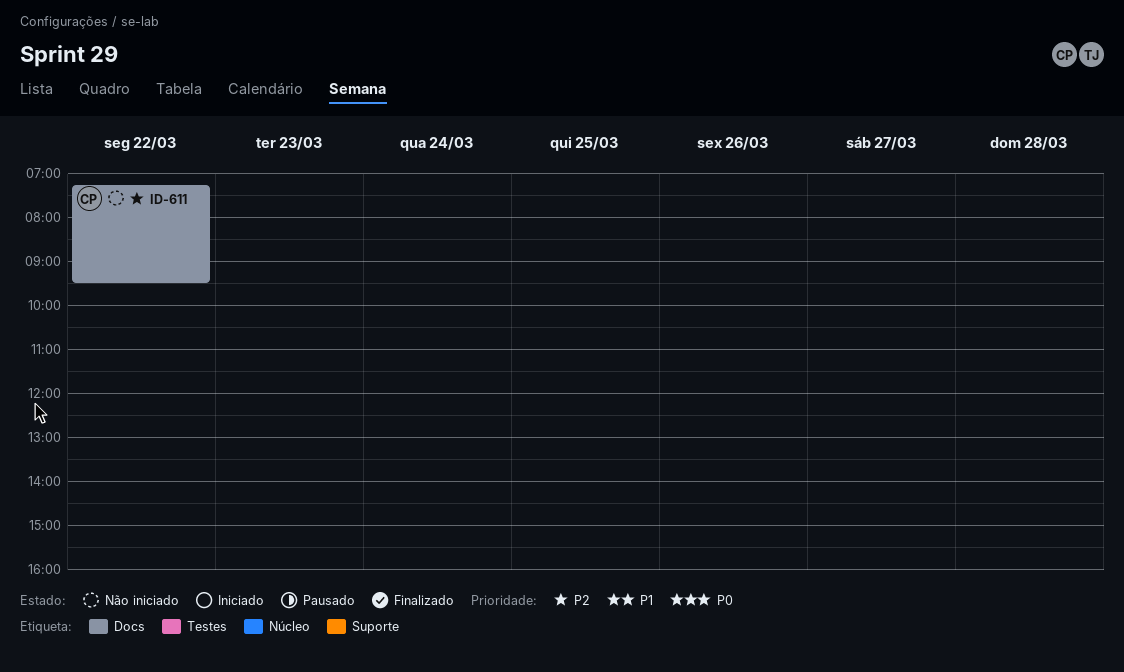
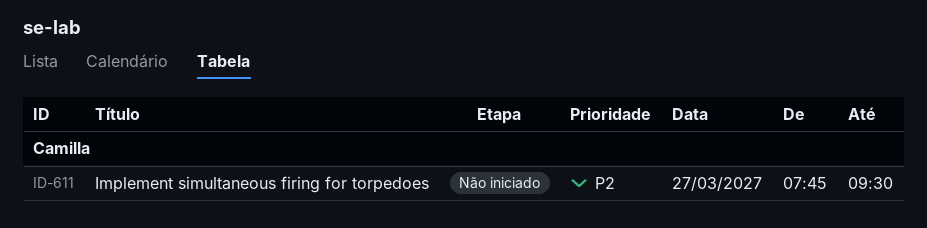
ID-611, day: Mar 22 -> Mar 27
ID-611, begins: 07:15 -> 07:45

